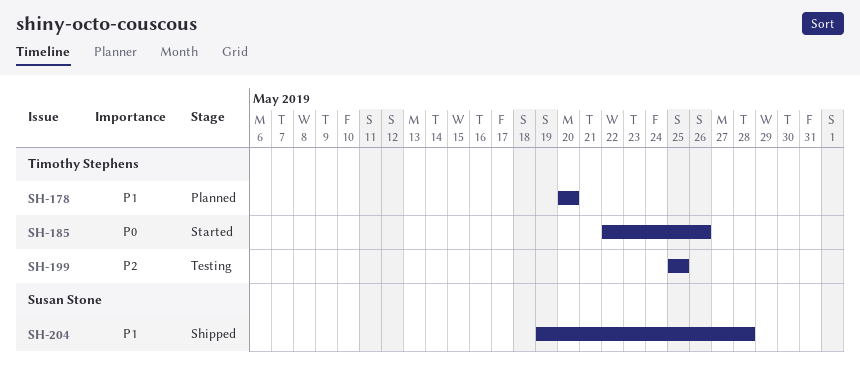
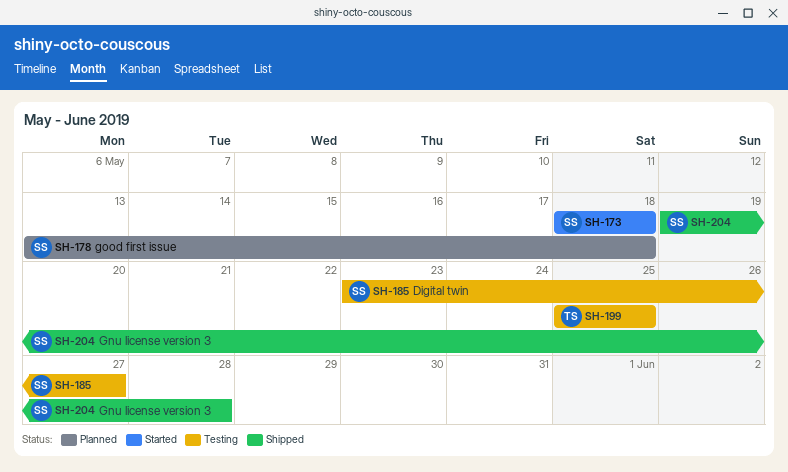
SH-173: none -> present
SH-178, owner: Timothy Stephens -> Susan Stone
SH-178, start: May 20 -> May 13
SH-178, due: May 20 -> May 18
SH-185, status: Started -> Testing
SH-185, owner: Timothy Stephens -> Susan Stone
SH-185, start: May 22 -> May 23
SH-185, due: May 26 -> May 27

